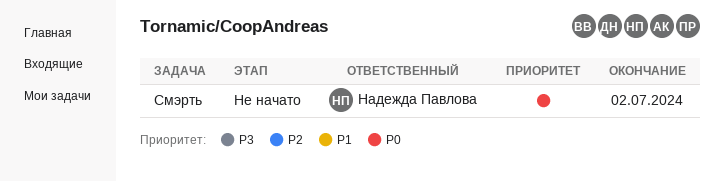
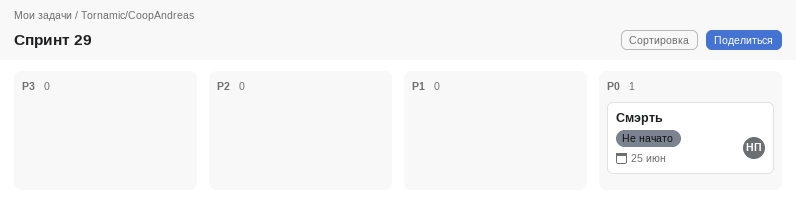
Смэрть, due: Jul 2 -> Jun 25

